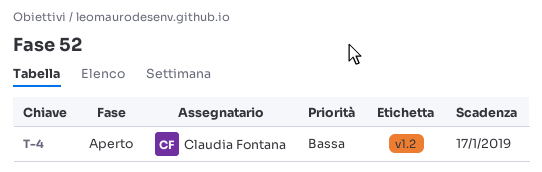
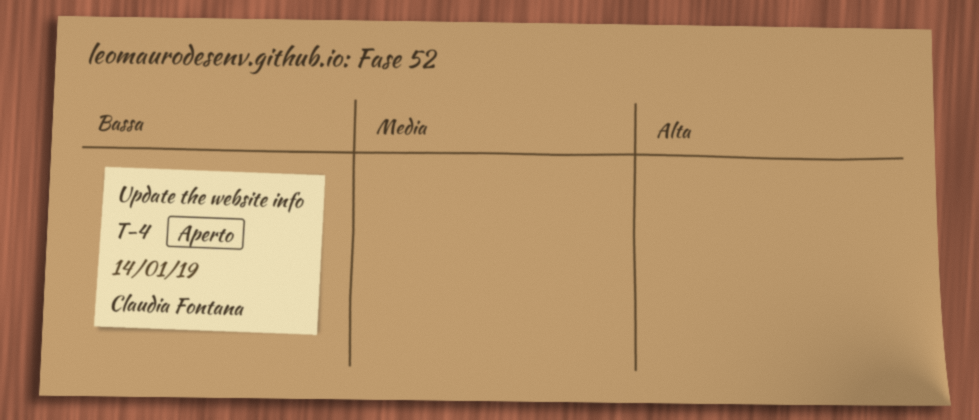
T-4, due: Jan 17 -> Jan 14

